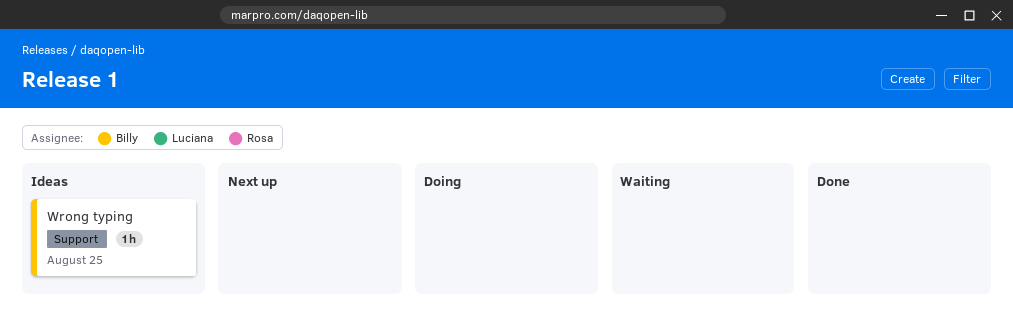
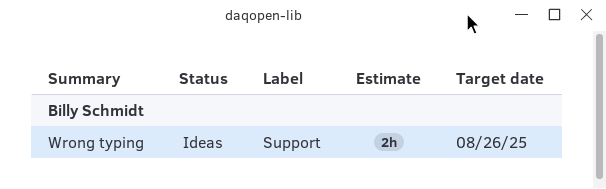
Wrong typing, estimate: 1h -> 2h
Wrong typing, due: Aug 25 -> Aug 26

